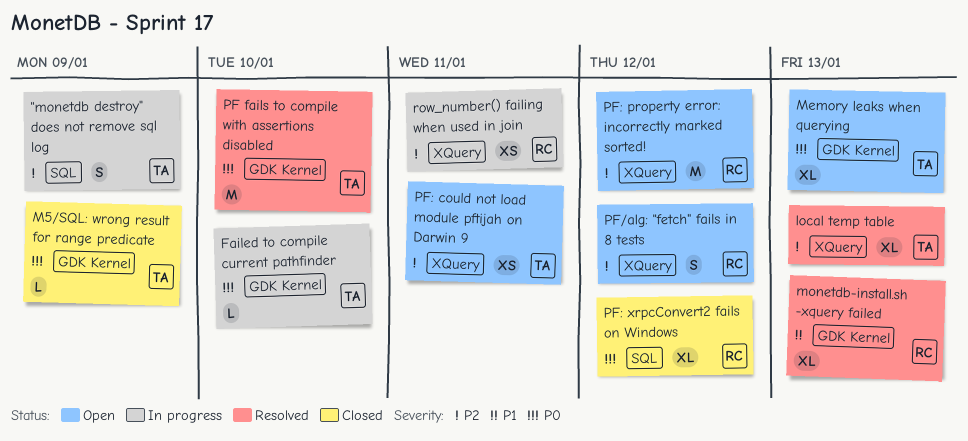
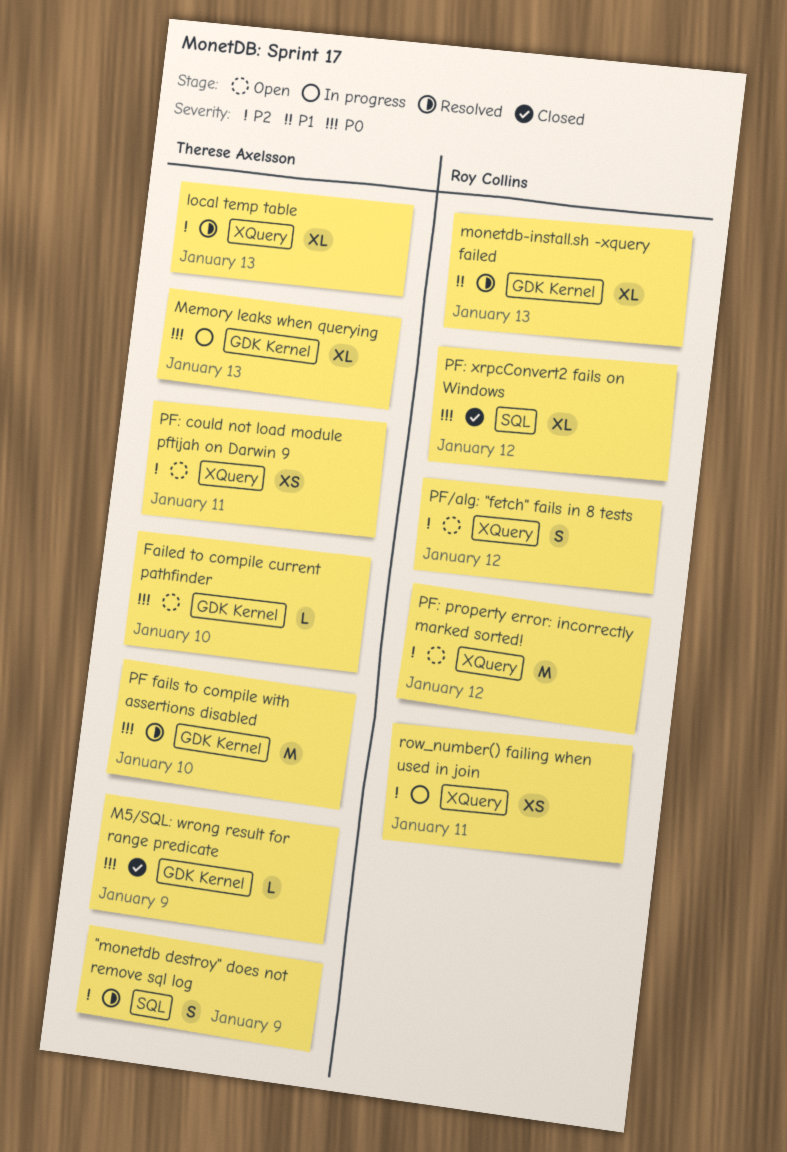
"monetdb destroy" does not remove sql log, status: In progress -> Resolved
Failed to compile current pathfinder, status: In progress -> Open
Memory leaks when querying, status: Open -> In progress

